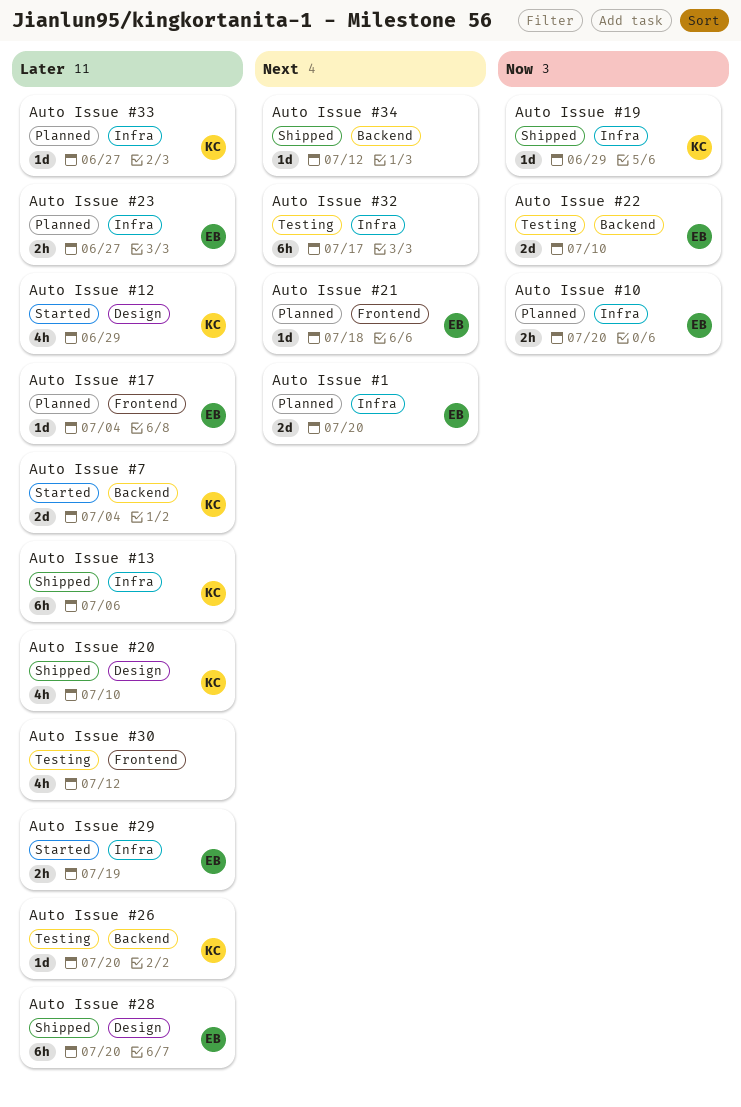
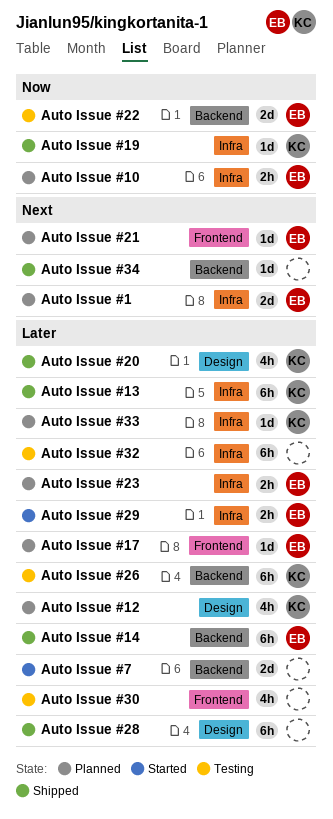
Auto Issue #12, status: Started -> Planned
Auto Issue #14: none -> present
Auto Issue #26, estimate: 1d -> 6h
Auto Issue #28, owner: EB -> none
Auto Issue #32, priority: Next -> Later
Auto Issue #7, owner: KC -> none

